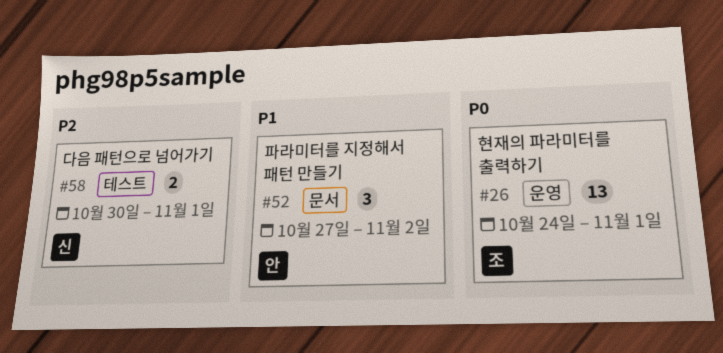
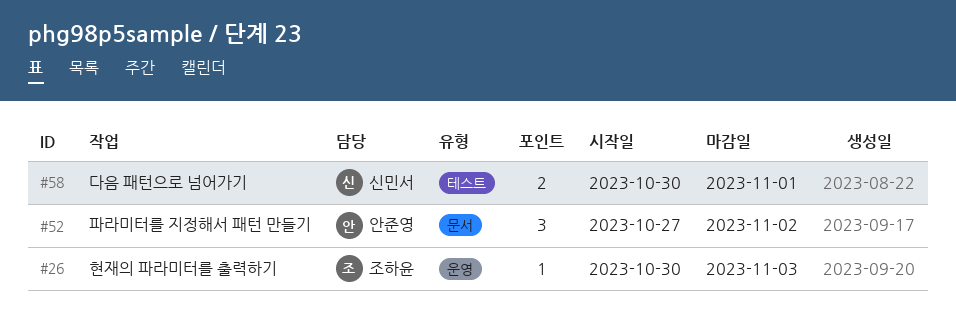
#26, estimate: 13 -> 1
#26, start: Oct 24 -> Oct 30
#26, due: Nov 1 -> Nov 3

